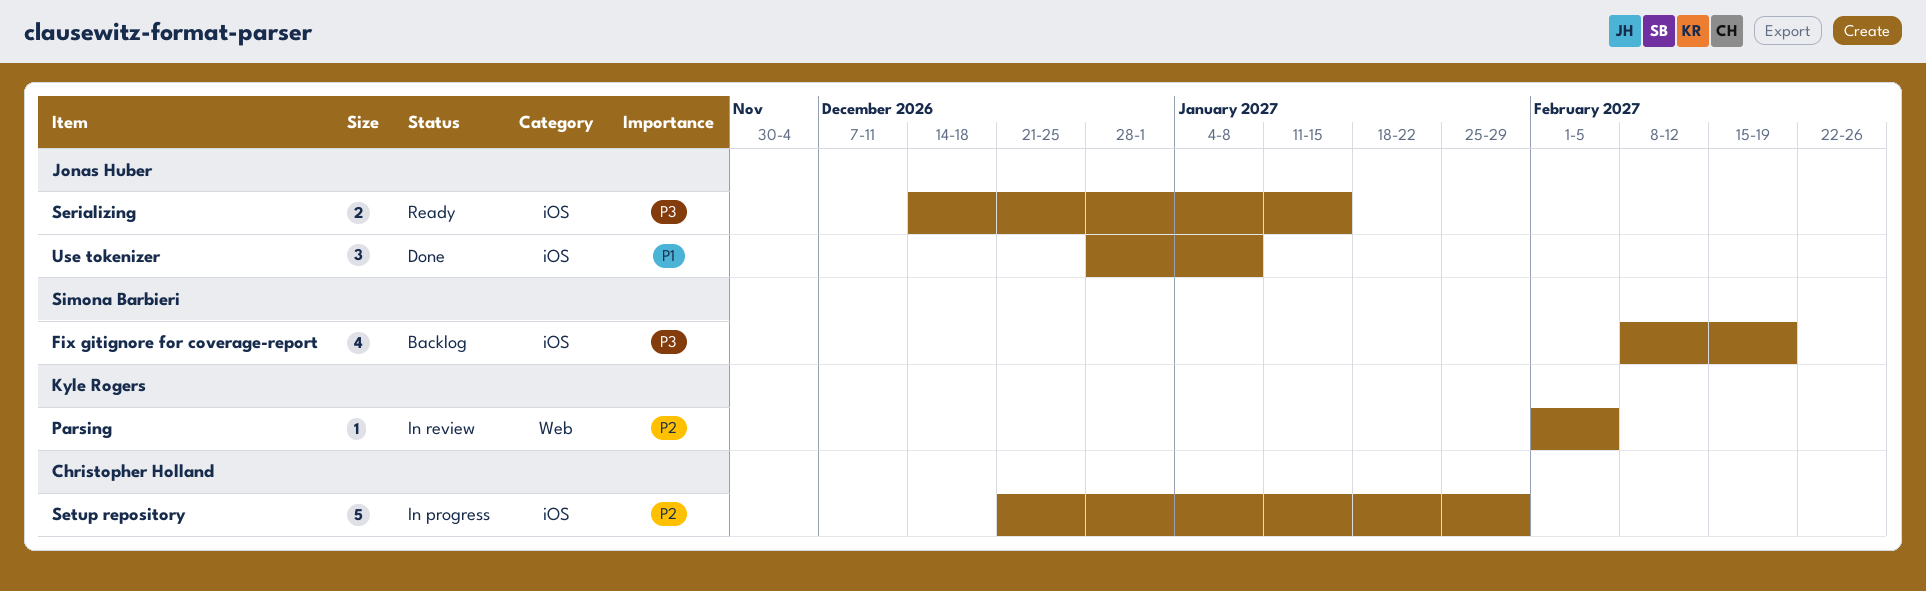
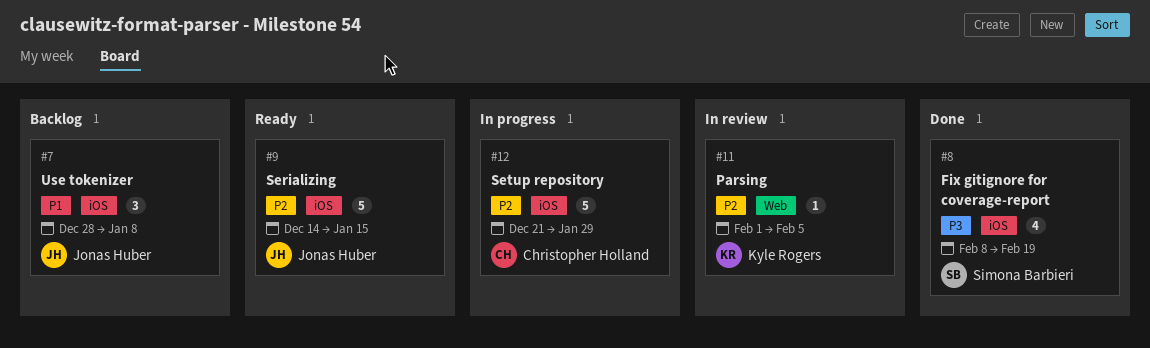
Fix gitignore for coverage-report, status: Backlog -> Done
Serializing, priority: P3 -> P2
Serializing, estimate: 2 -> 5
Use tokenizer, status: Done -> Backlog

